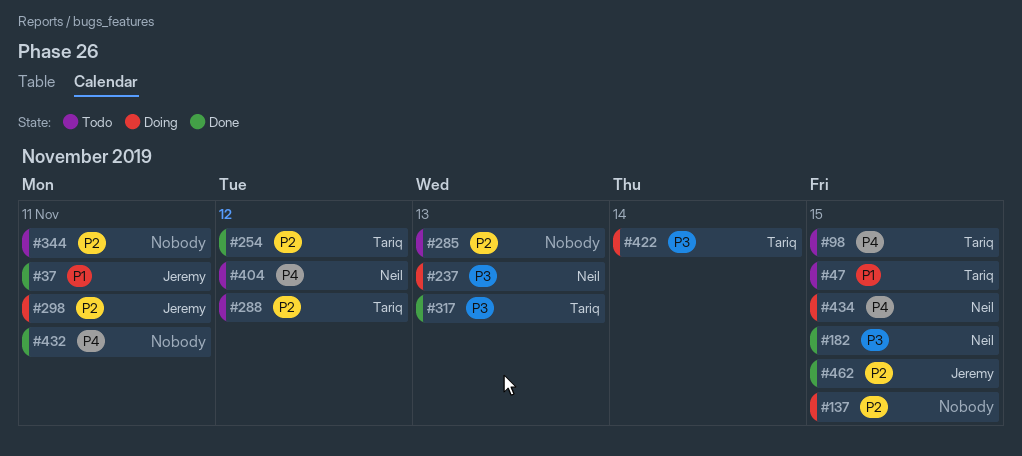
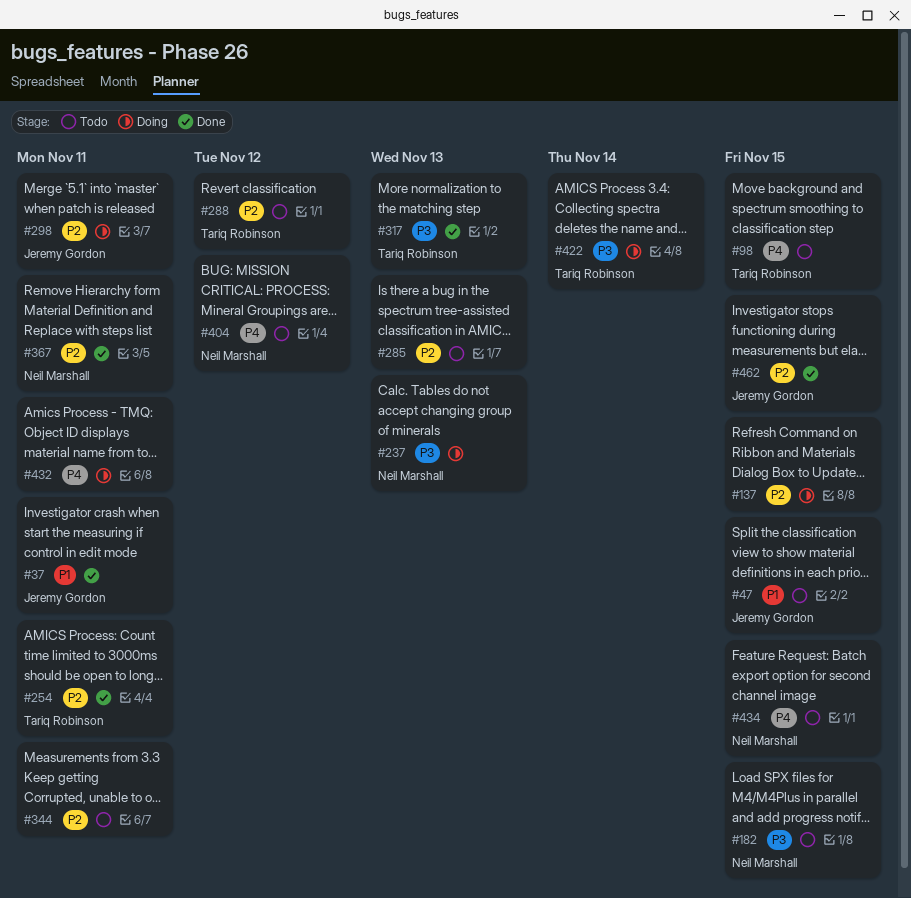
#47, owner: Tariq Robinson -> Jeremy Gordon
#182, status: Done -> Todo
#254, due: Nov 12 -> Nov 11
#367: none -> present
#432, status: Done -> Doing
#434, status: Doing -> Todo

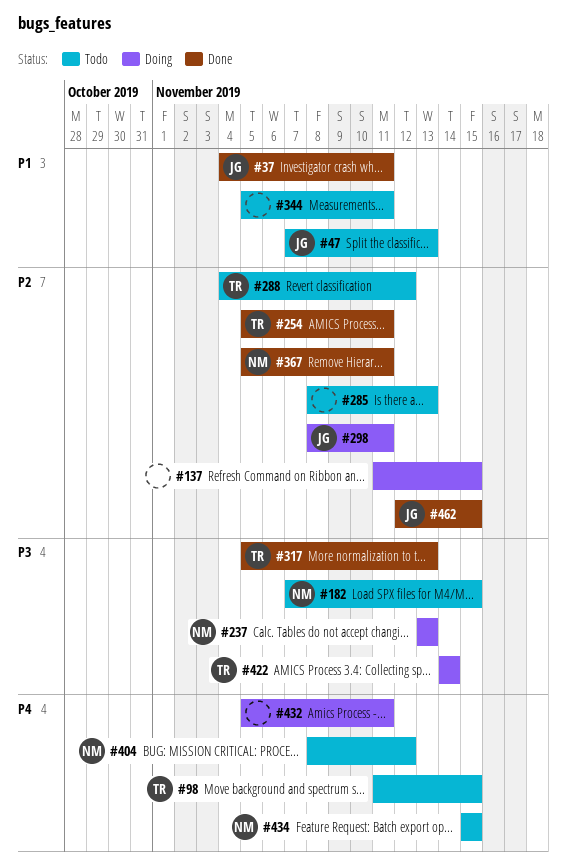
#47, due: Nov 15 -> Nov 13
#344, priority: P2 -> P1

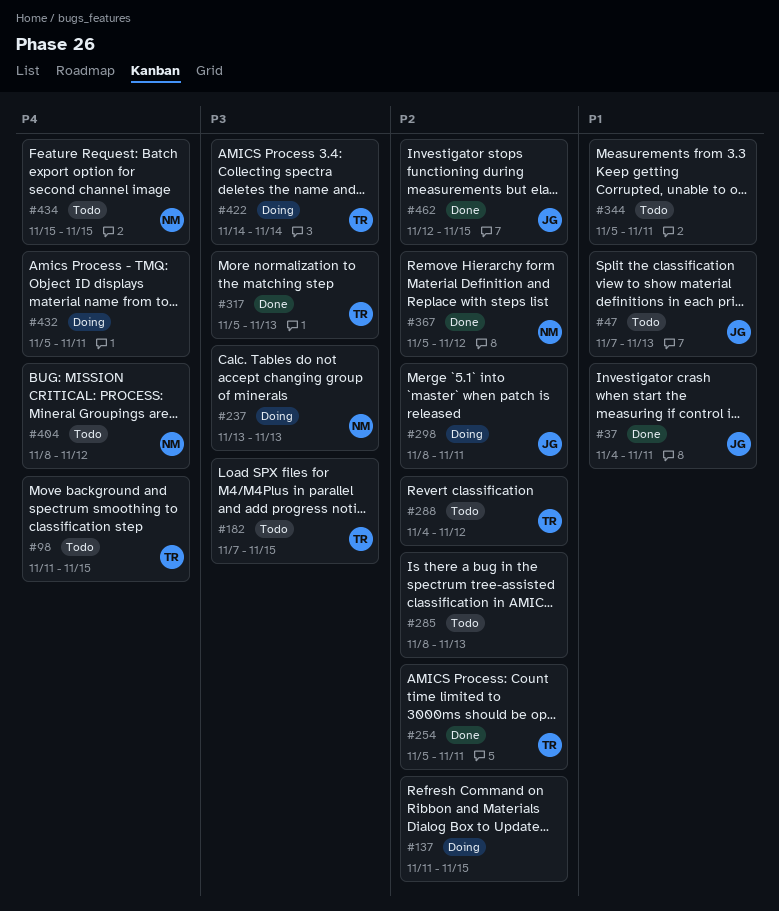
#182, owner: NM -> TR
#367, due: Nov 11 -> Nov 12

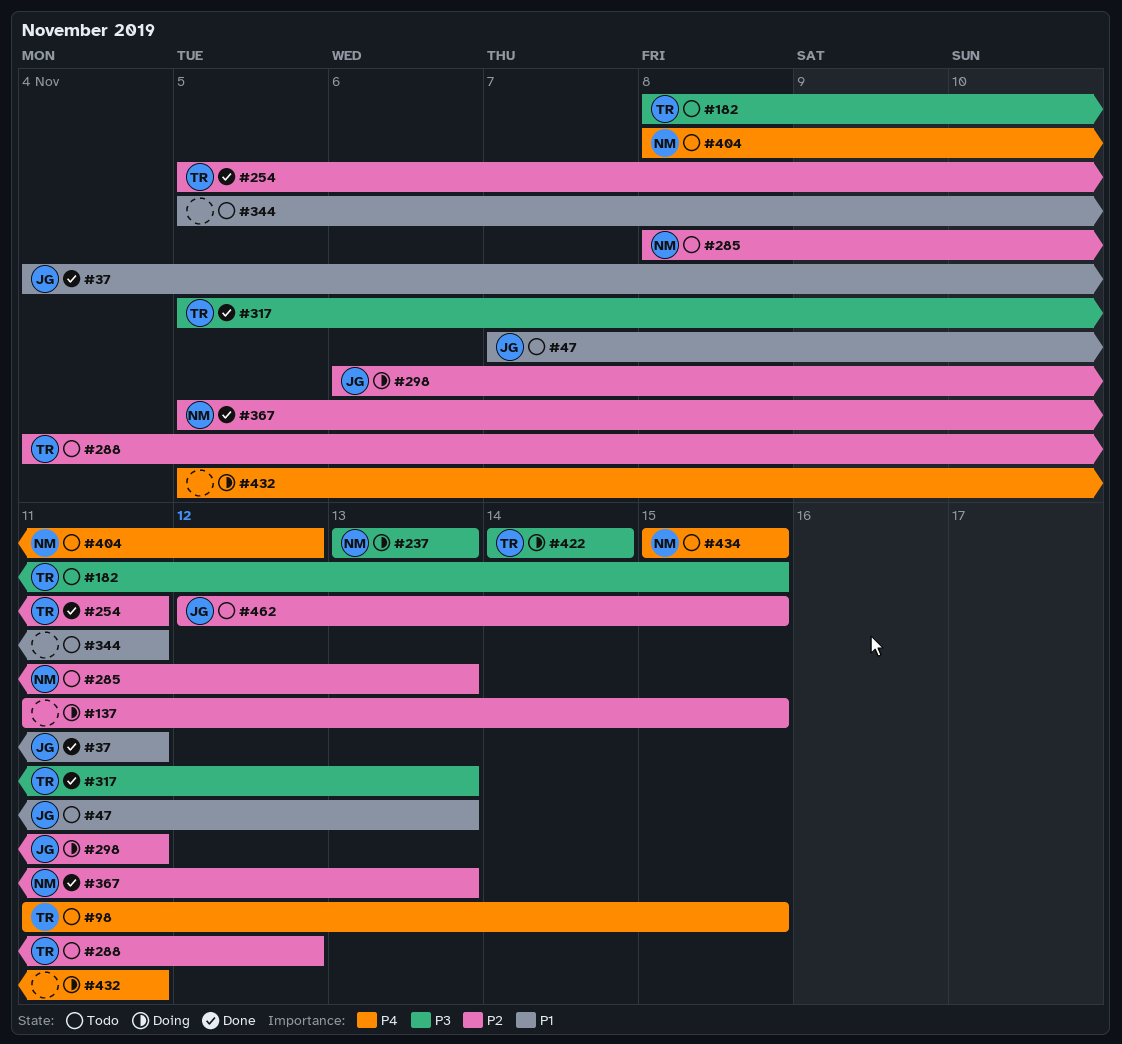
#182, start: Nov 7 -> Nov 8
#285, owner: none -> NM
#298, start: Nov 8 -> Nov 6
#367, due: Nov 12 -> Nov 13
#462, status: Done -> Todo

